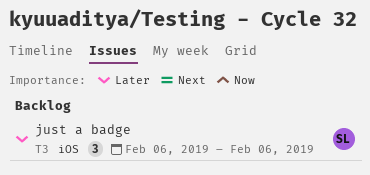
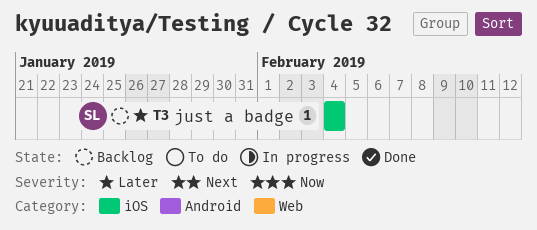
T3, estimate: 3 -> 1
T3, start: Feb 6 -> Feb 4
T3, due: Feb 6 -> Feb 4

